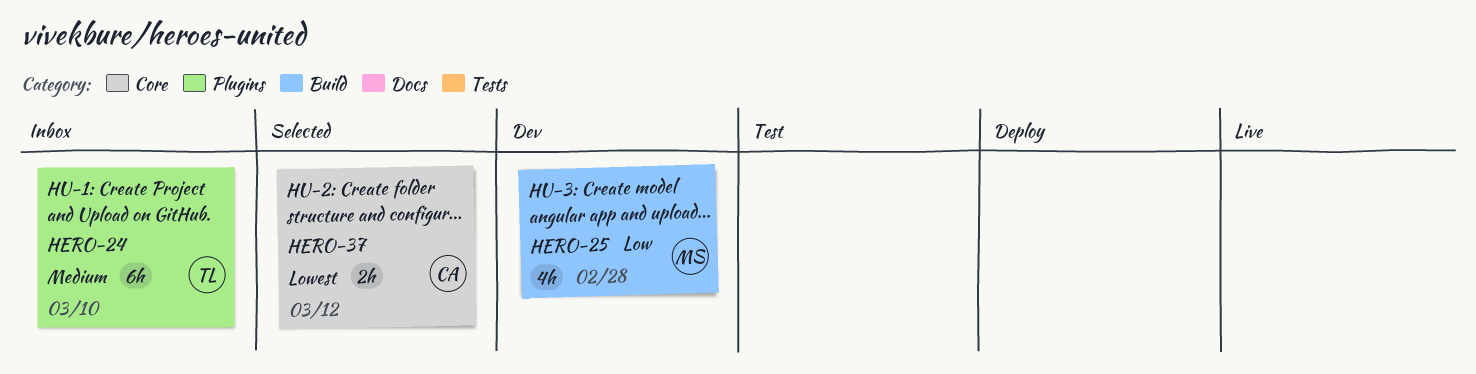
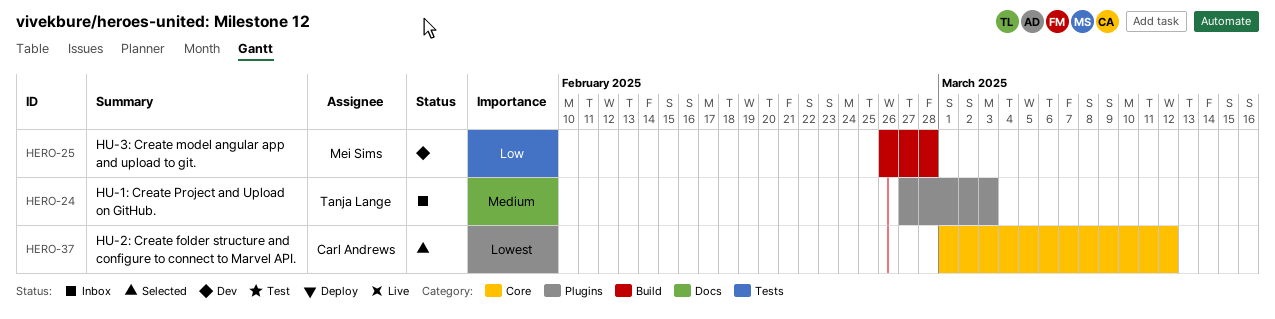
HERO-24, due: Mar 10 -> Mar 3

